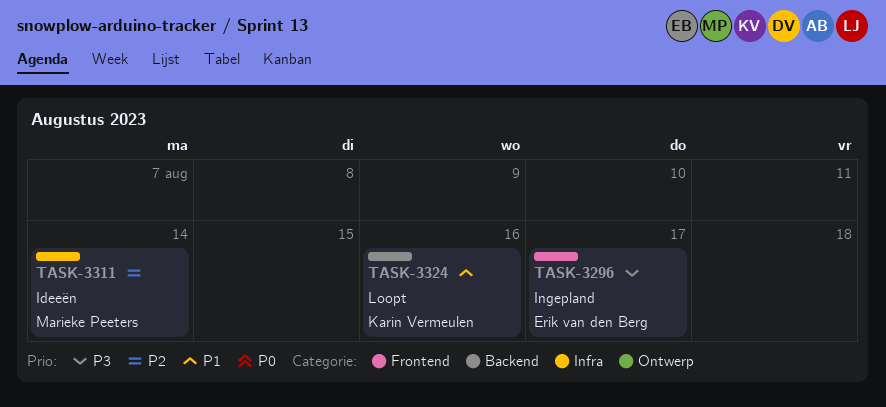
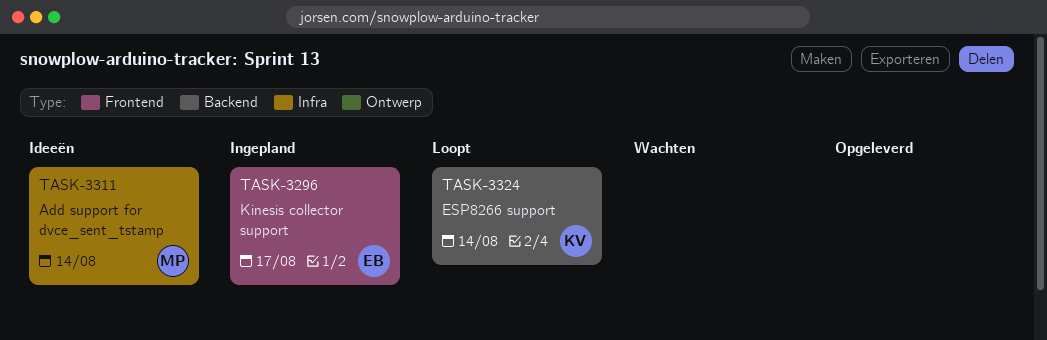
TASK-3324, due: Aug 16 -> Aug 14

